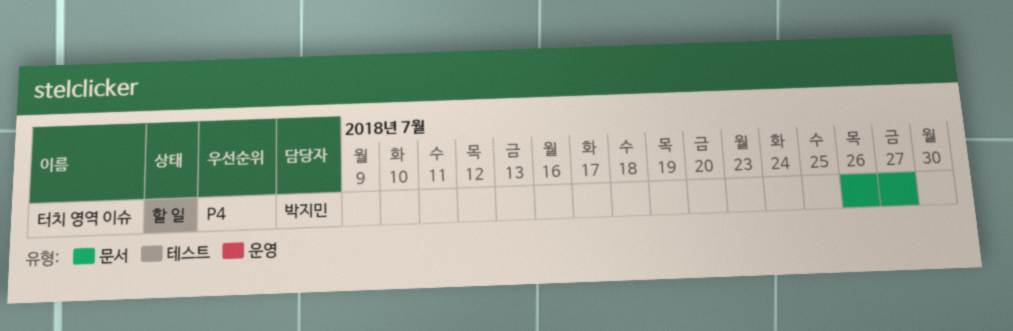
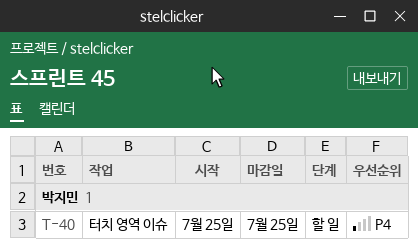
터치 영역 이슈, start: Jul 26 -> Jul 25
터치 영역 이슈, due: Jul 27 -> Jul 25

